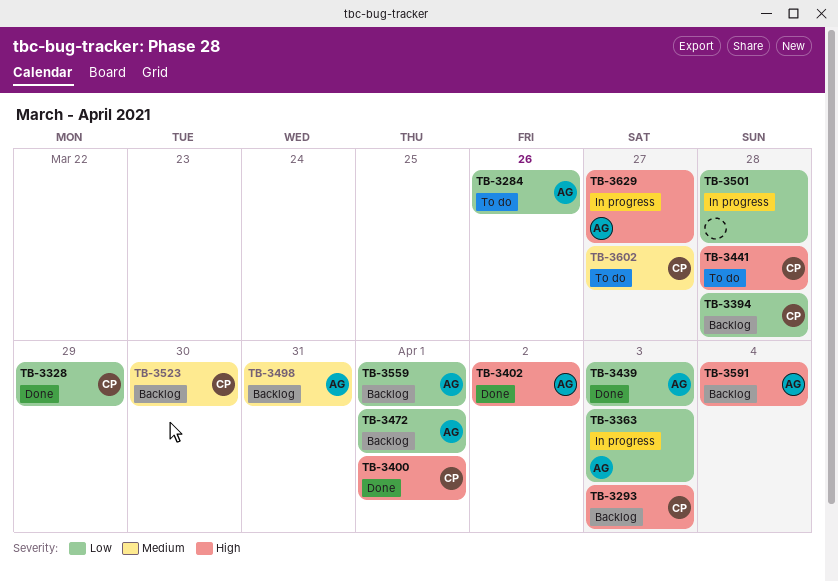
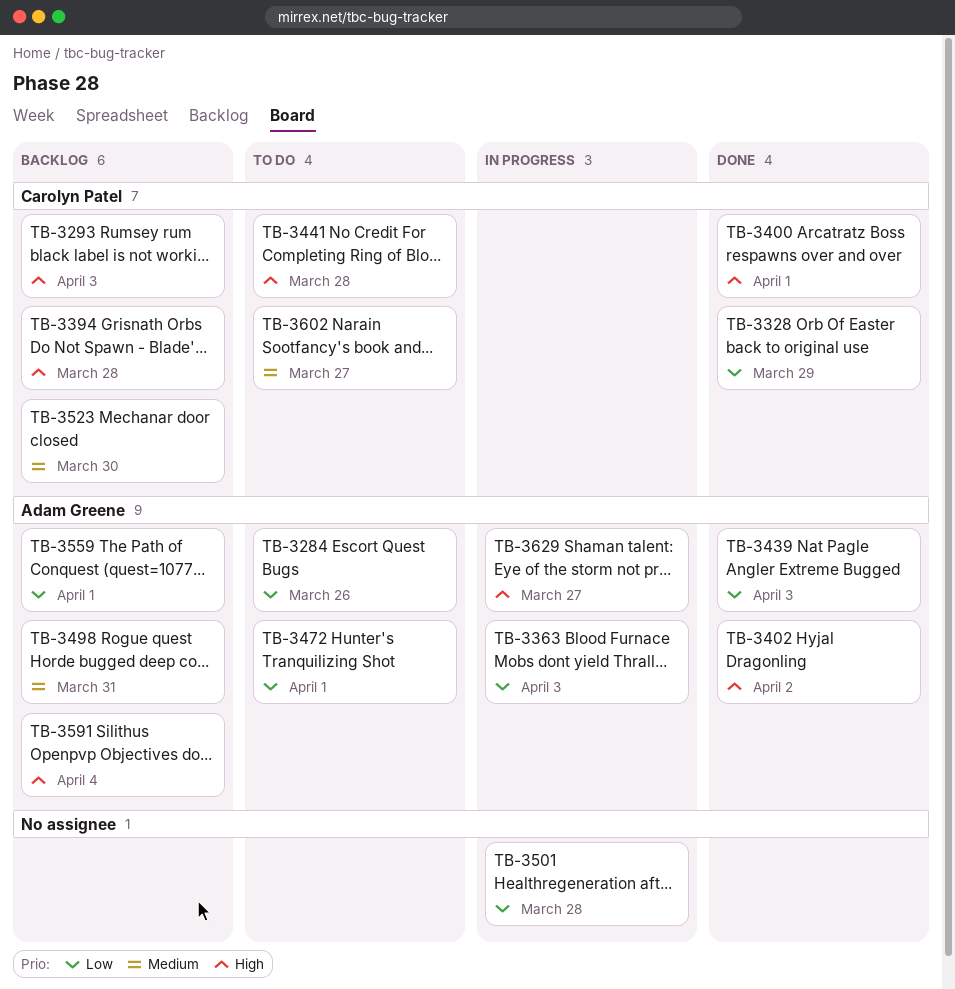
TB-3394, priority: Low -> High
TB-3472, status: Backlog -> To do

